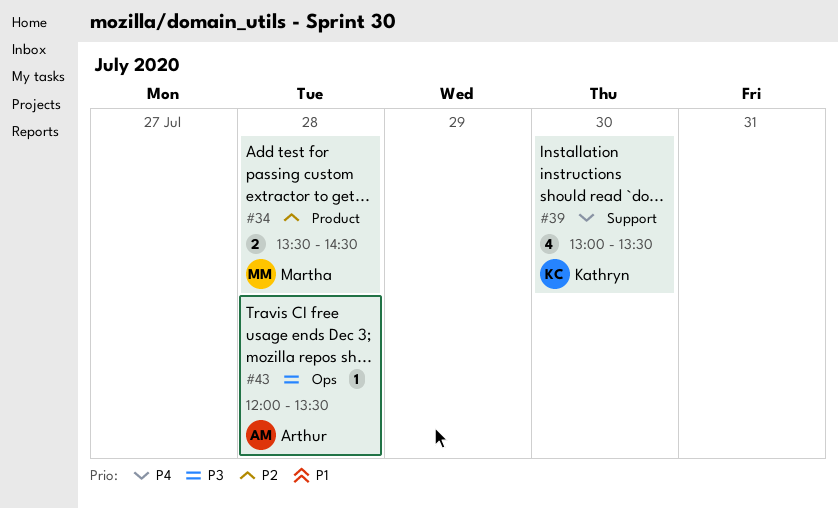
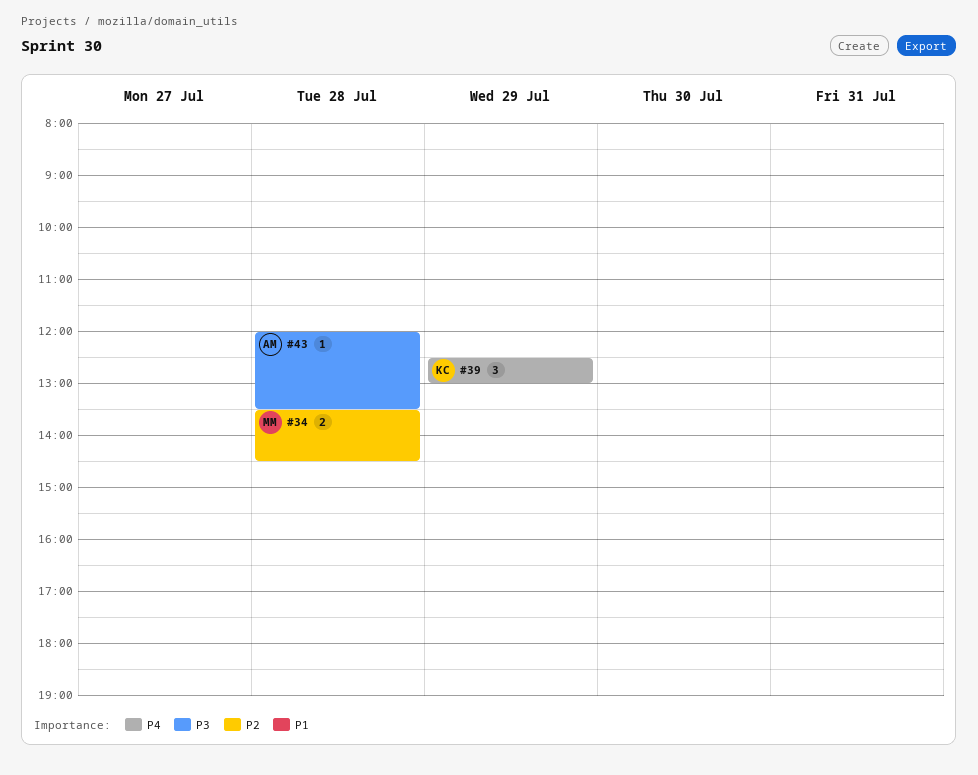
#39, estimate: 4 -> 3
#39, day: Jul 30 -> Jul 29
#39, begins: 13:00 -> 12:30
#39, ends: 13:30 -> 13:00

